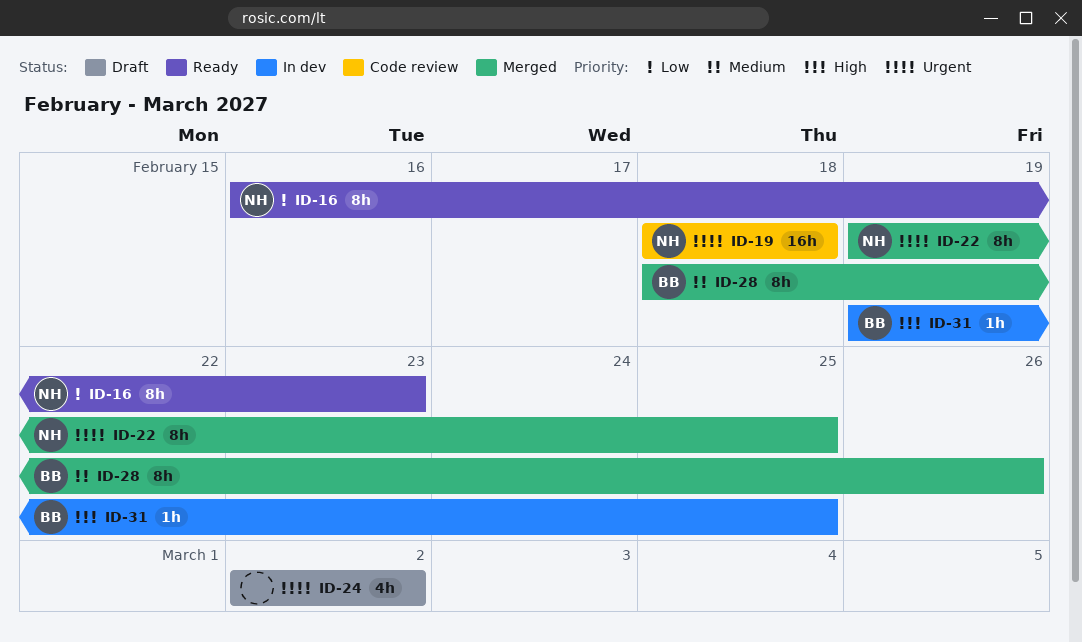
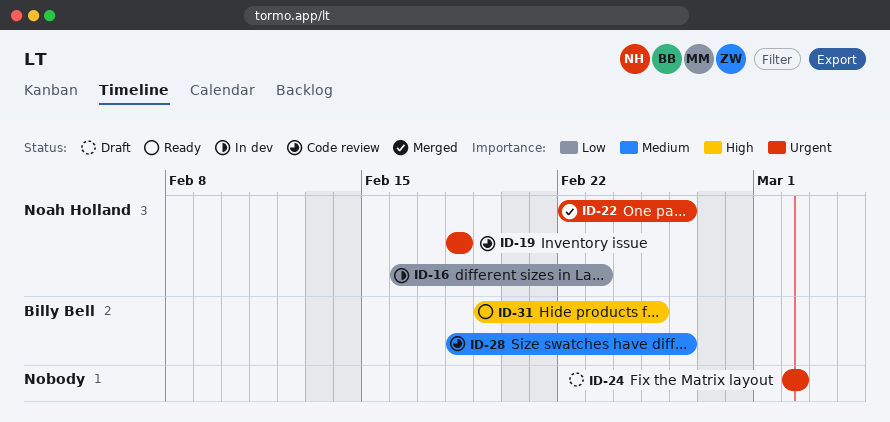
ID-16, status: Ready -> In dev
ID-22, start: Feb 19 -> Feb 22
ID-22, due: Feb 25 -> Feb 26
ID-28, status: Merged -> Code review
ID-31, status: In dev -> Ready

